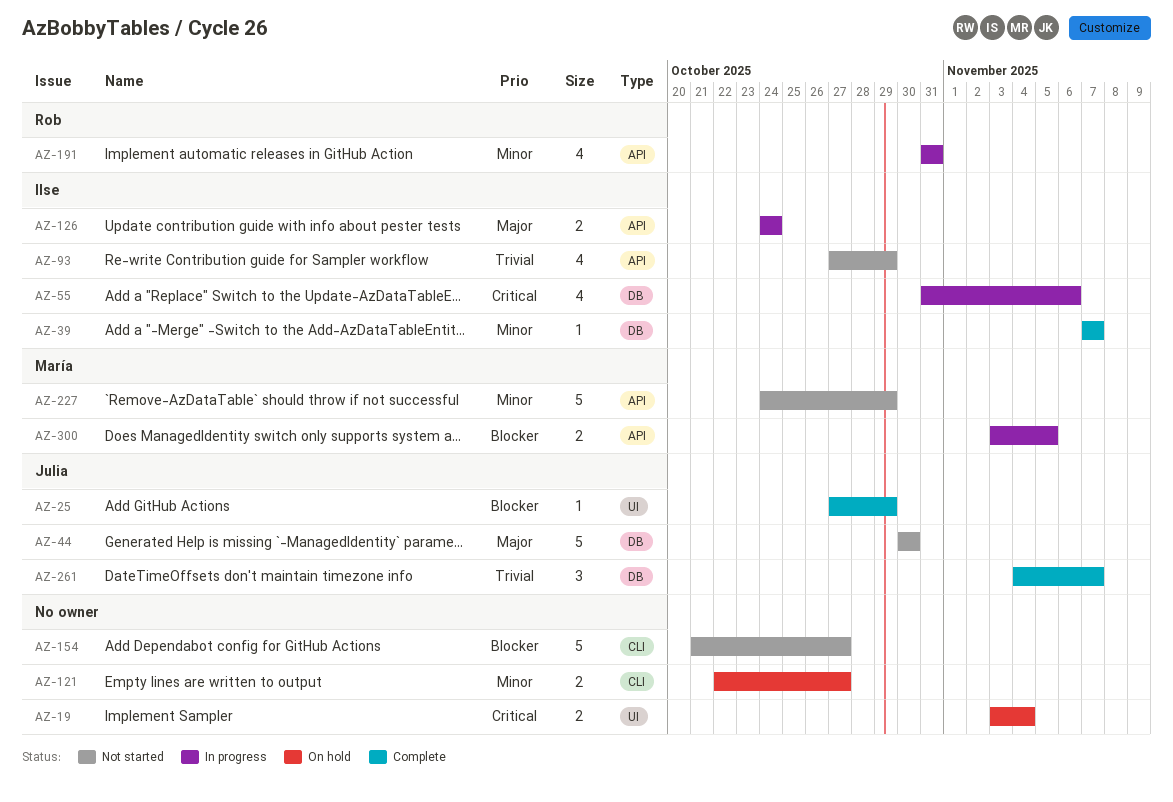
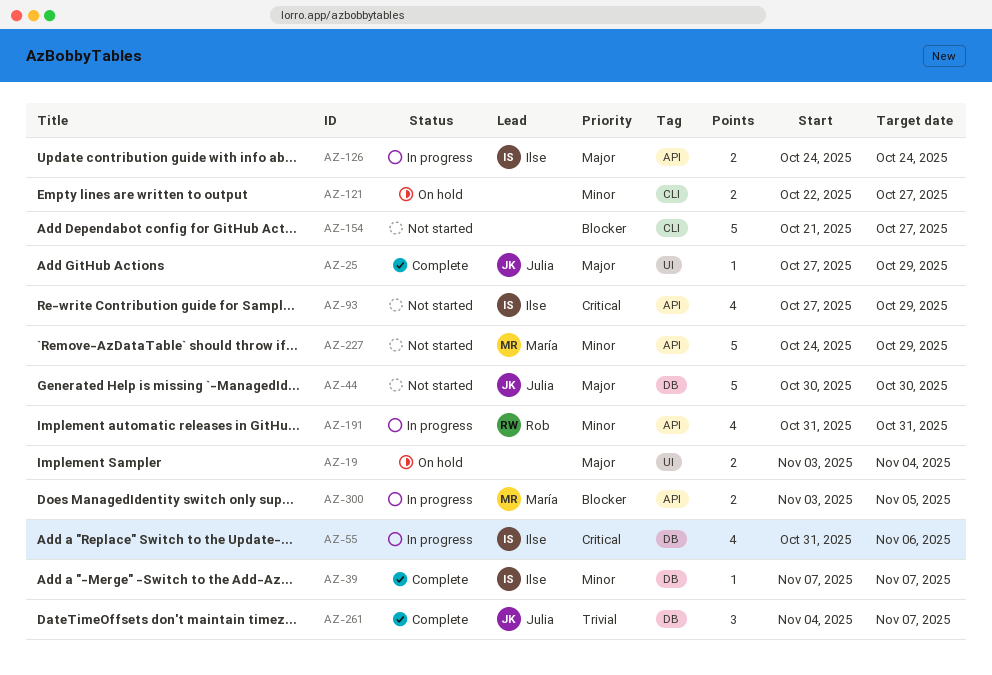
AZ-19, priority: Critical -> Major
AZ-25, priority: Blocker -> Major
AZ-93, priority: Trivial -> Critical

